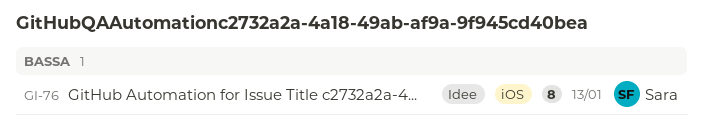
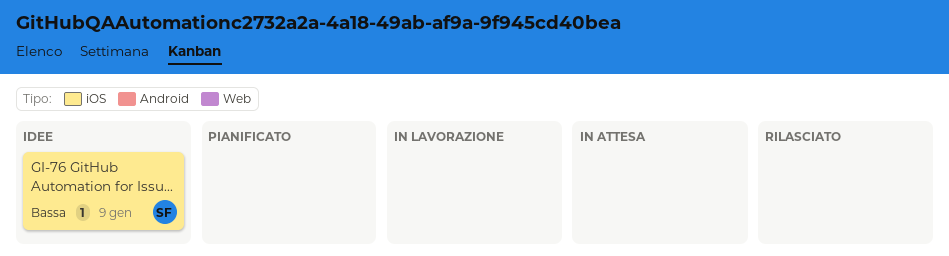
GI-76, estimate: 8 -> 1
GI-76, due: Jan 13 -> Jan 9

